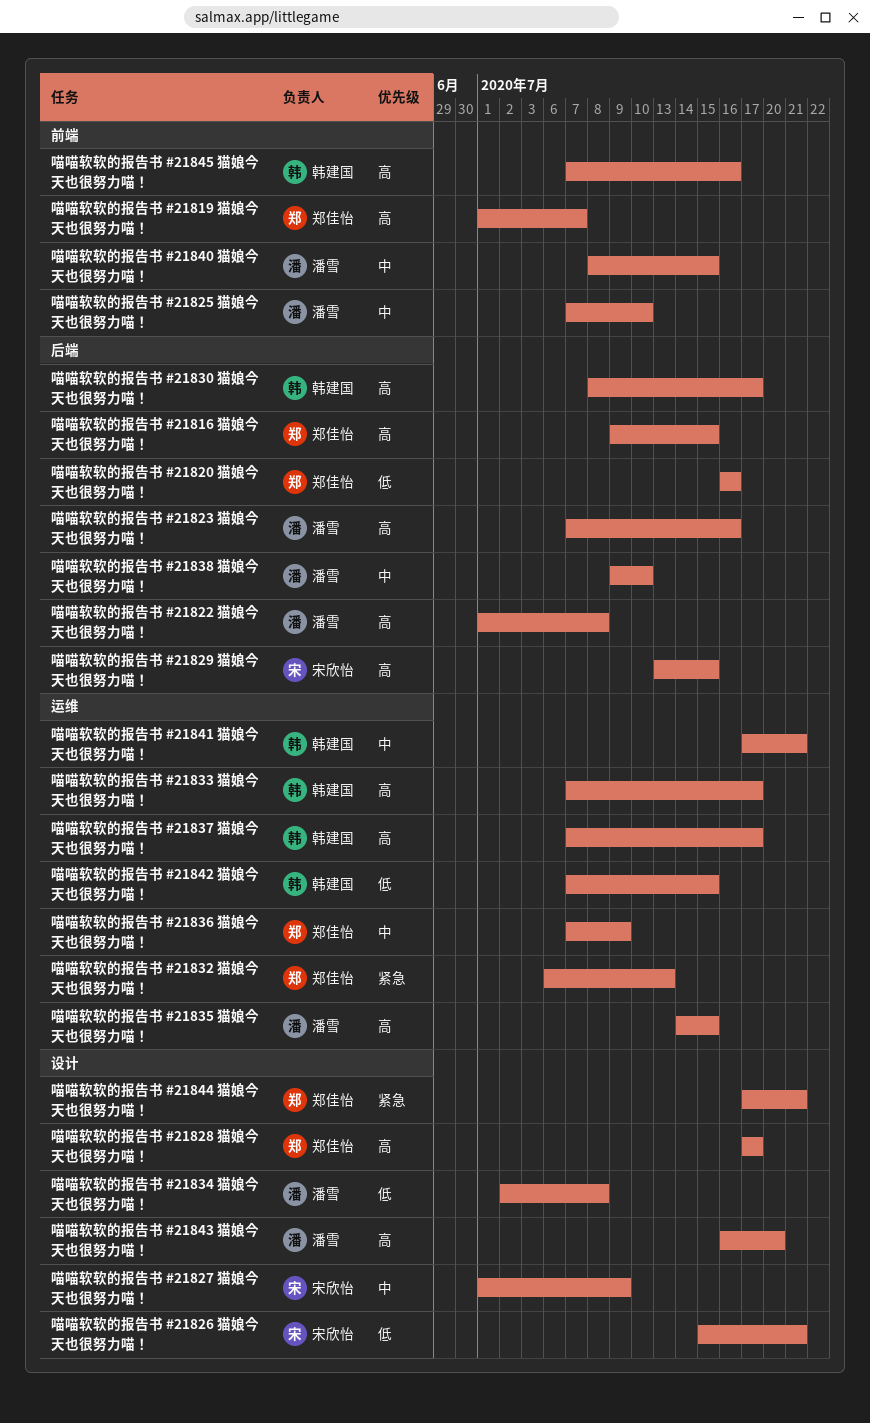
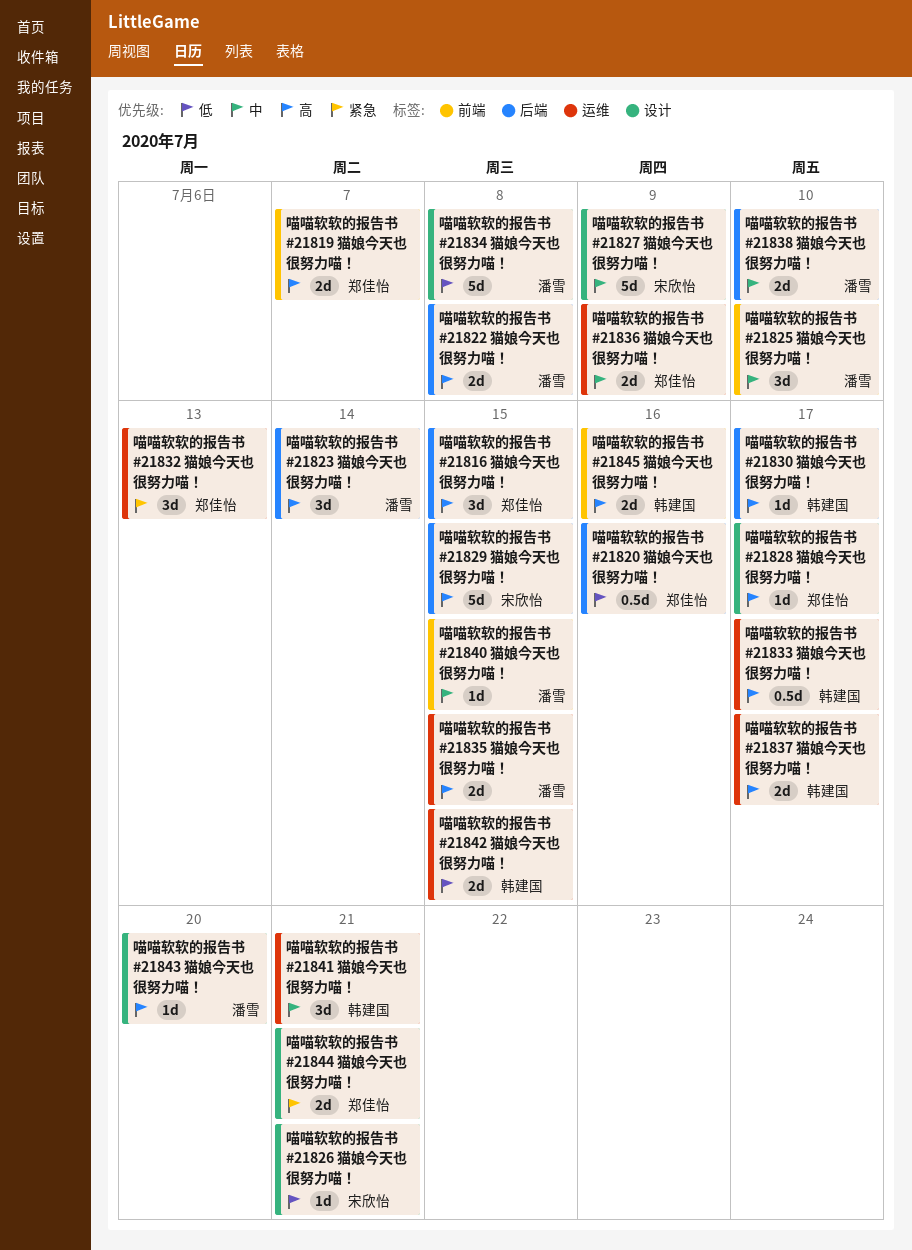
喵喵软软的报告书 #21823 猫娘今天也很努力喵！, due: Jul 16 -> Jul 14

